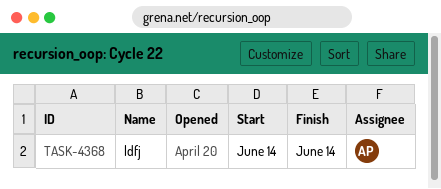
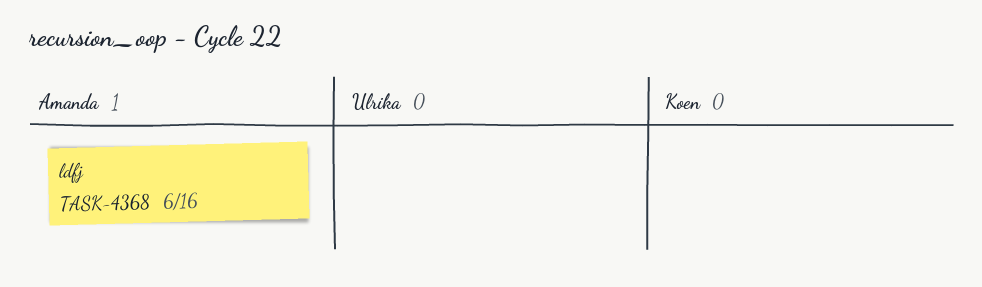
TASK-4368, due: Jun 14 -> Jun 16

